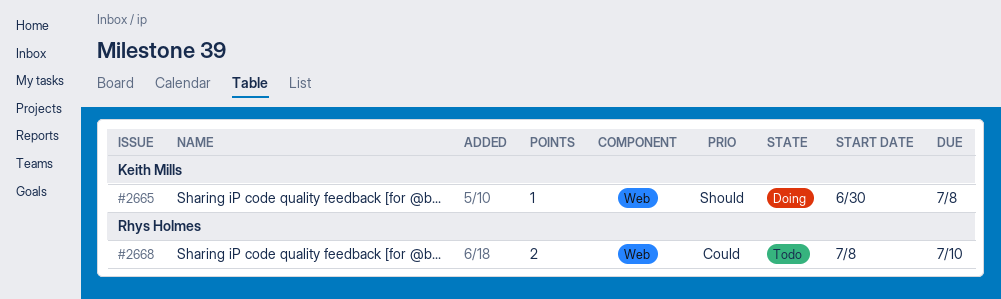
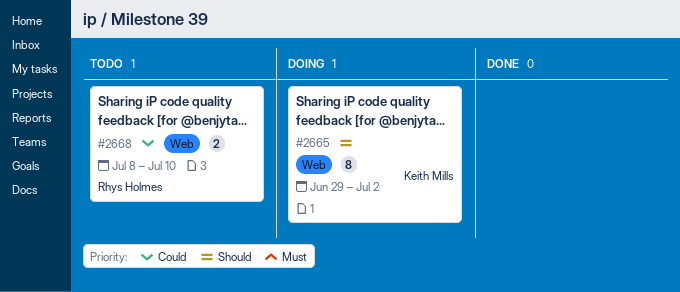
#2665, estimate: 1 -> 8
#2665, start: Jun 30 -> Jun 29
#2665, due: Jul 8 -> Jul 2

